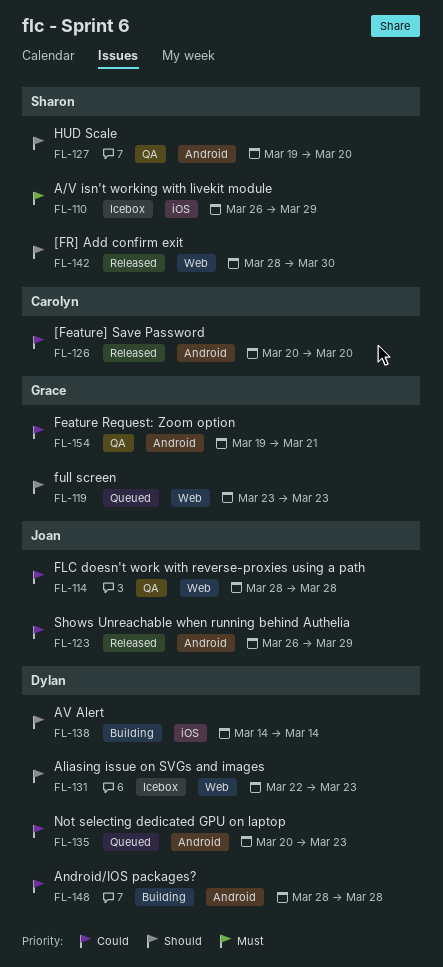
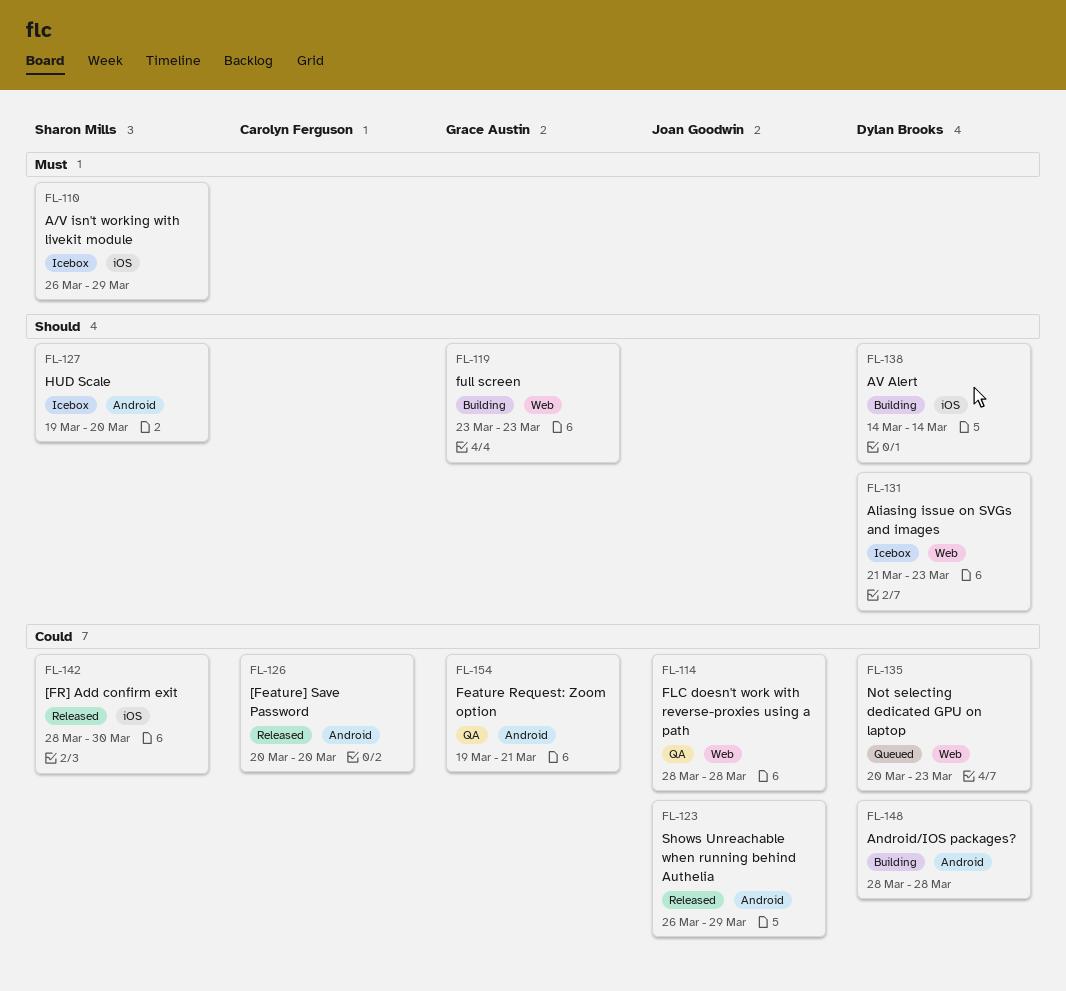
FL-119, status: Queued -> Building
FL-127, status: QA -> Icebox
FL-131, start: Mar 22 -> Mar 21
FL-135, label: Android -> Web
FL-142, priority: Should -> Could
FL-142, label: Web -> iOS

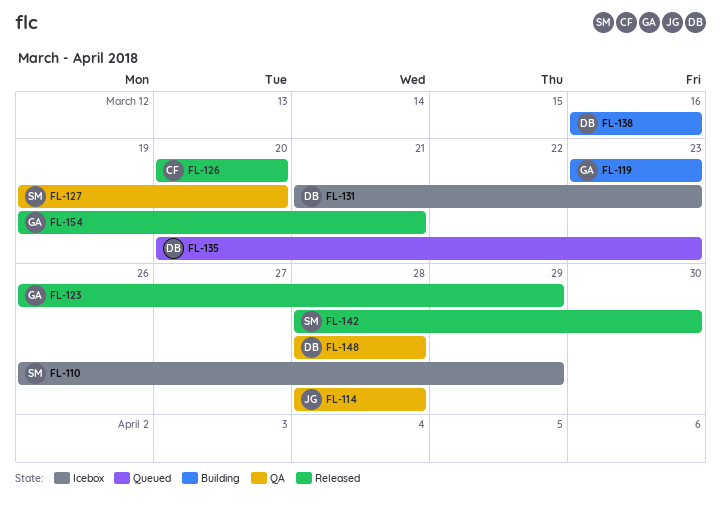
FL-123, owner: Joan Goodwin -> Grace Austin
FL-127, status: Icebox -> QA
FL-138, start: Mar 14 -> Mar 16
FL-138, due: Mar 14 -> Mar 16
FL-148, status: Building -> QA
FL-154, status: QA -> Released

